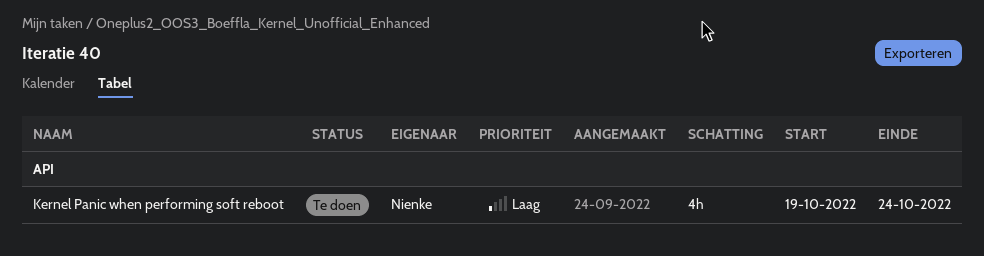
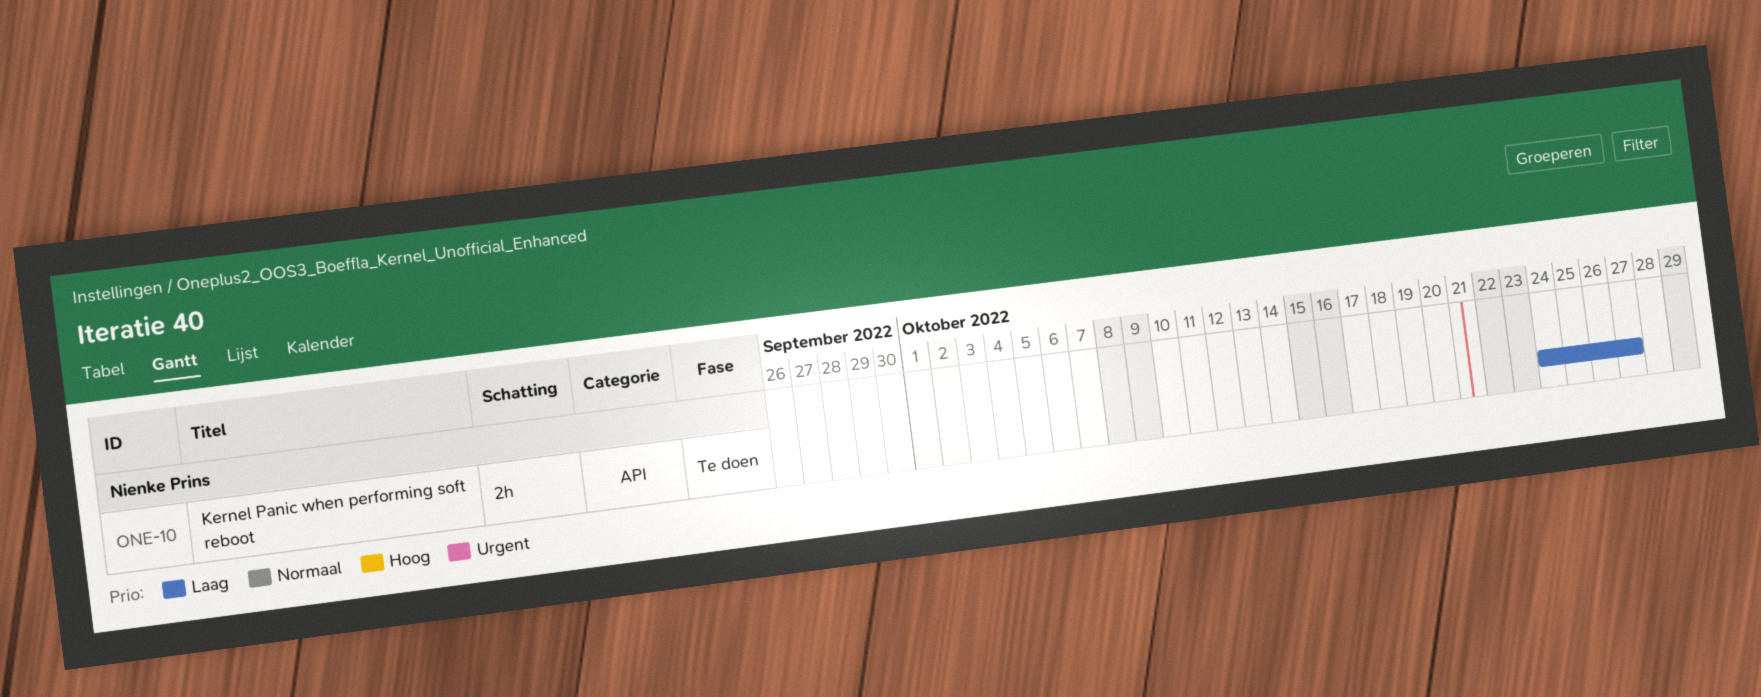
Kernel Panic when performing soft reboot, estimate: 4h -> 2h
Kernel Panic when performing soft reboot, start: Oct 19 -> Oct 24
Kernel Panic when performing soft reboot, due: Oct 24 -> Oct 27

